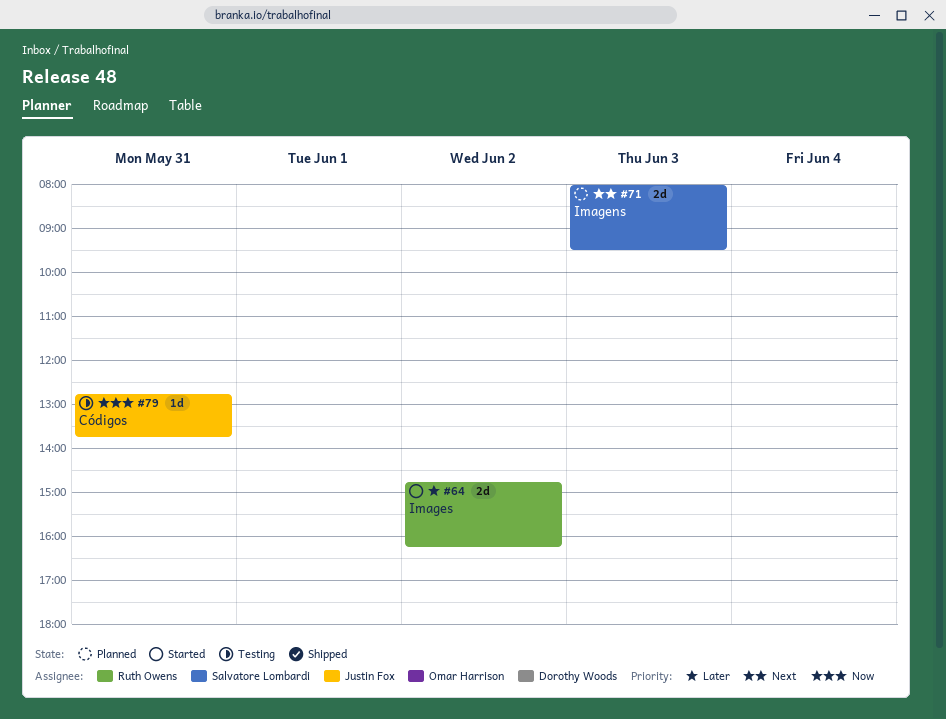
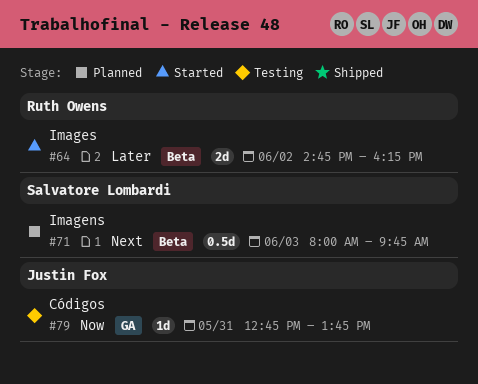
#71, estimate: 2d -> 0.5d
#71, ends: 09:30 -> 09:45

